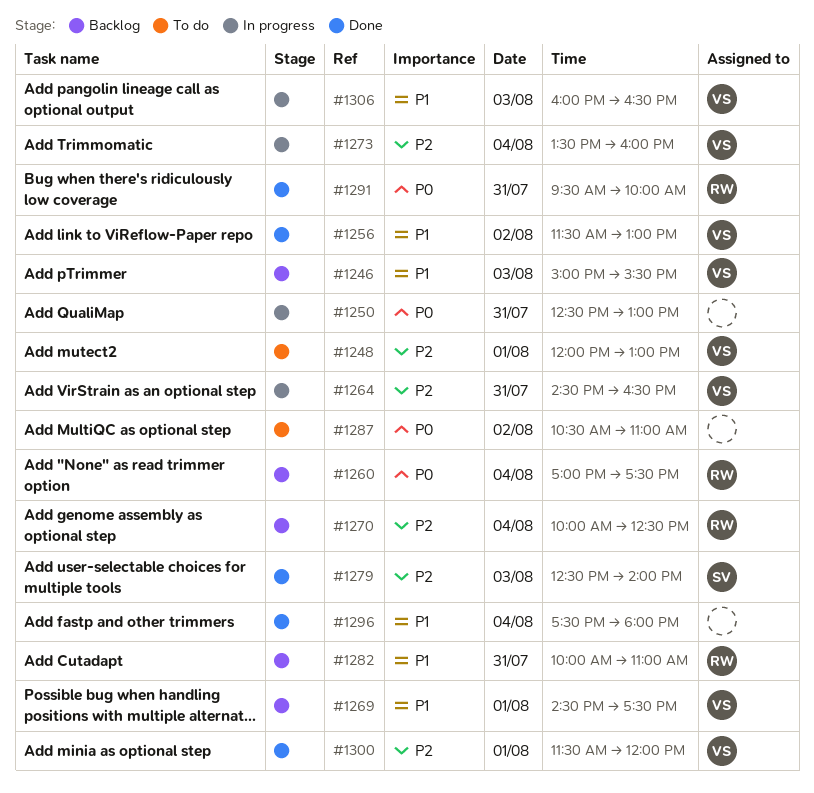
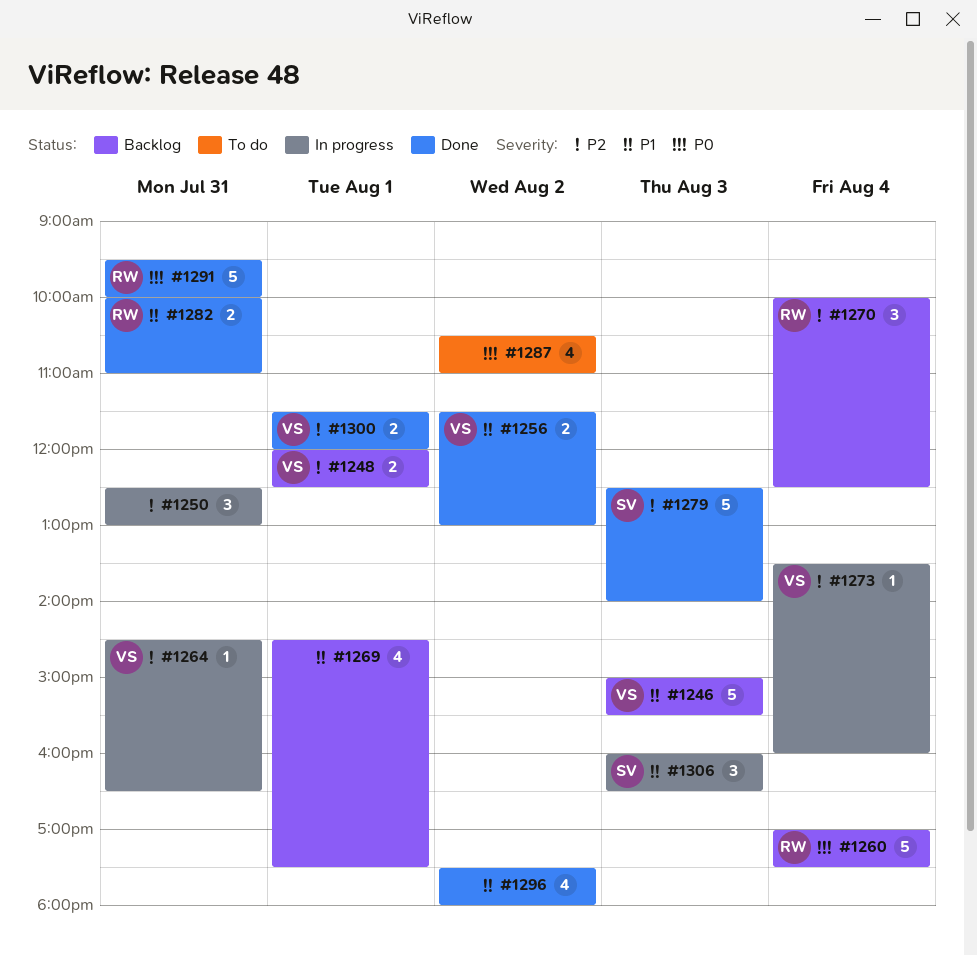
#1248, status: To do -> Backlog
#1248, ends: 13:00 -> 12:30
#1250, priority: P0 -> P2
#1269, owner: VS -> none
#1282, status: Backlog -> Done
#1296, day: Aug 4 -> Aug 2
#1306, owner: VS -> SV

